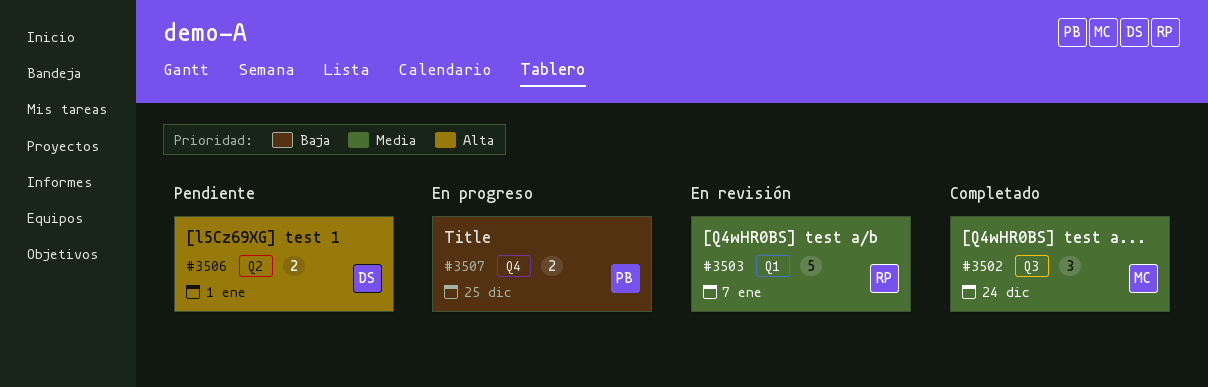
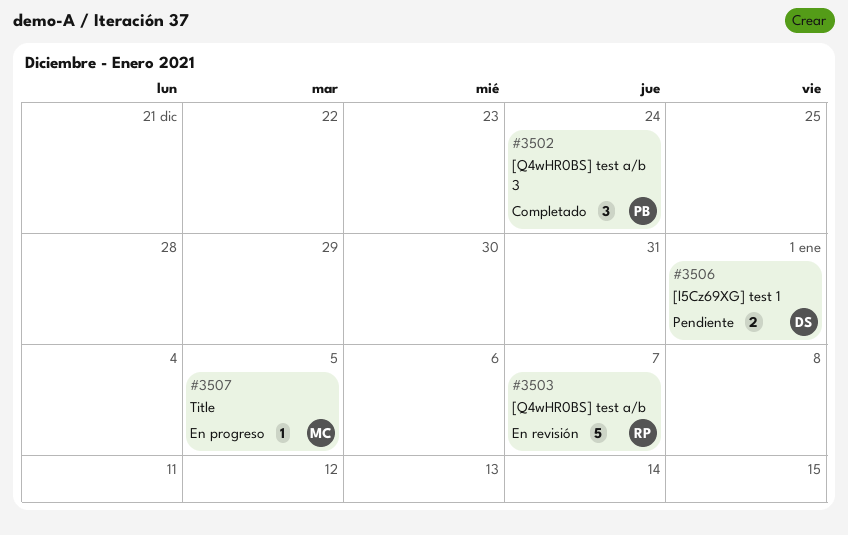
#3502, owner: MC -> PB
#3507, owner: PB -> MC
#3507, estimate: 2 -> 1
#3507, due: Dec 25 -> Jan 5

